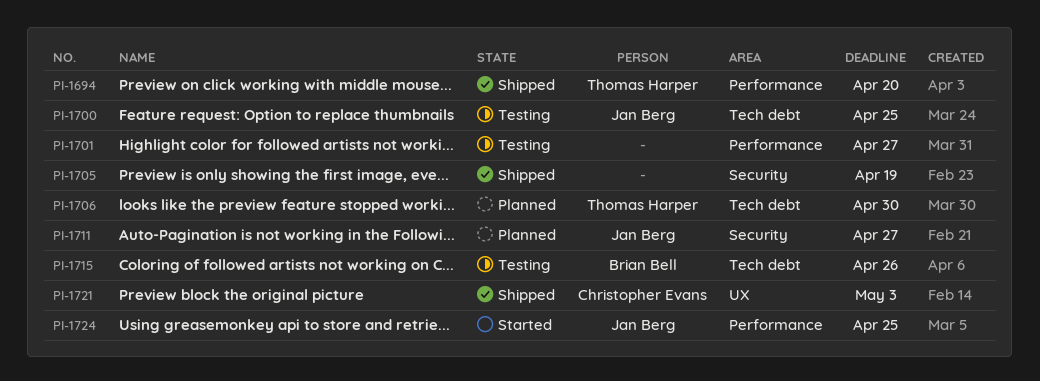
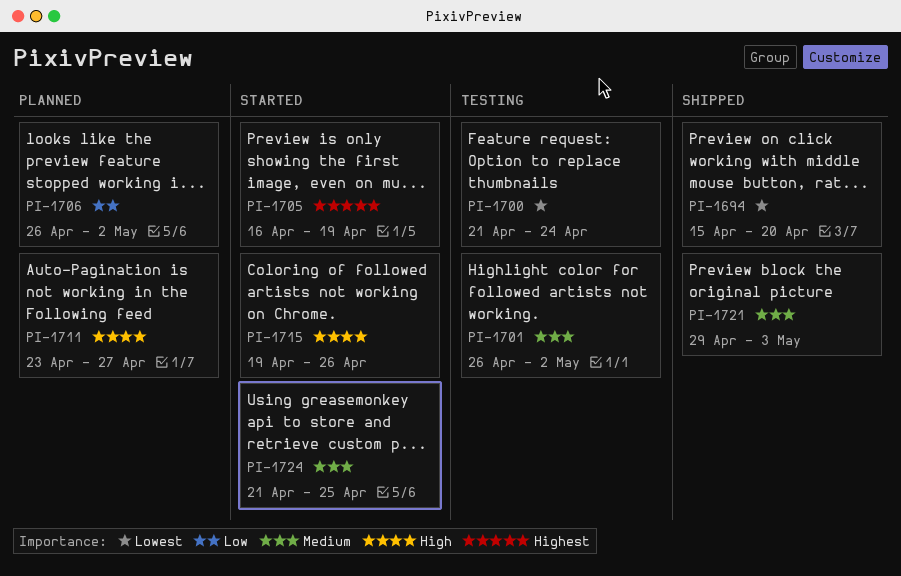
PI-1700, due: Apr 25 -> Apr 24
PI-1701, due: Apr 27 -> May 2
PI-1705, status: Shipped -> Started
PI-1706, due: Apr 30 -> May 2
PI-1715, status: Testing -> Started

